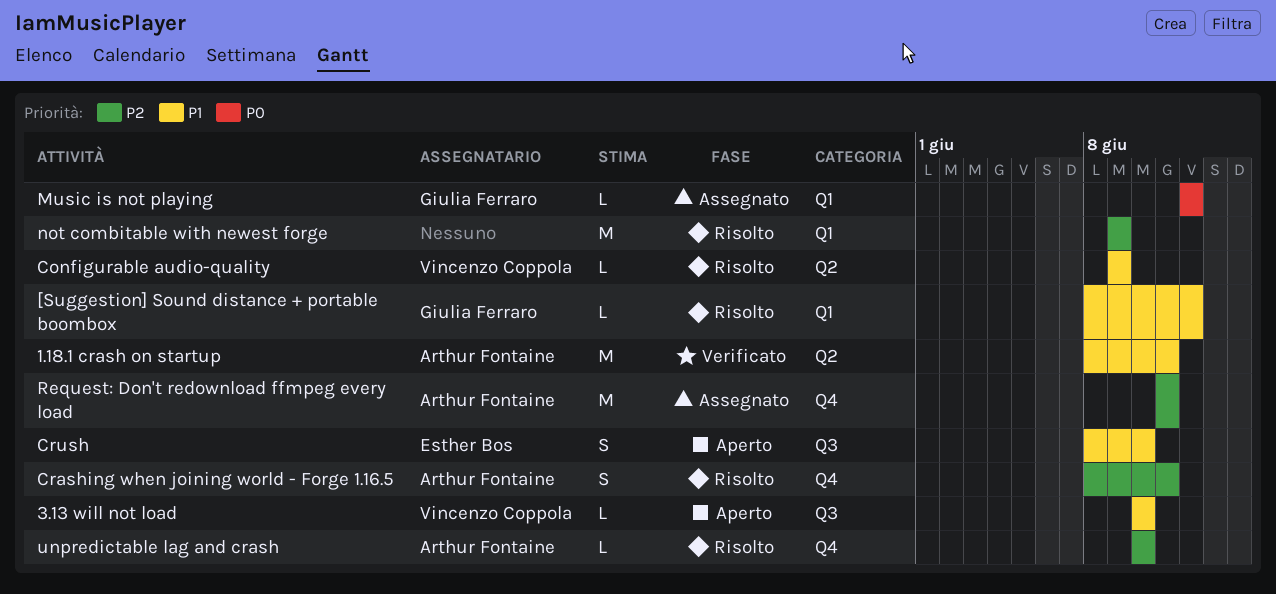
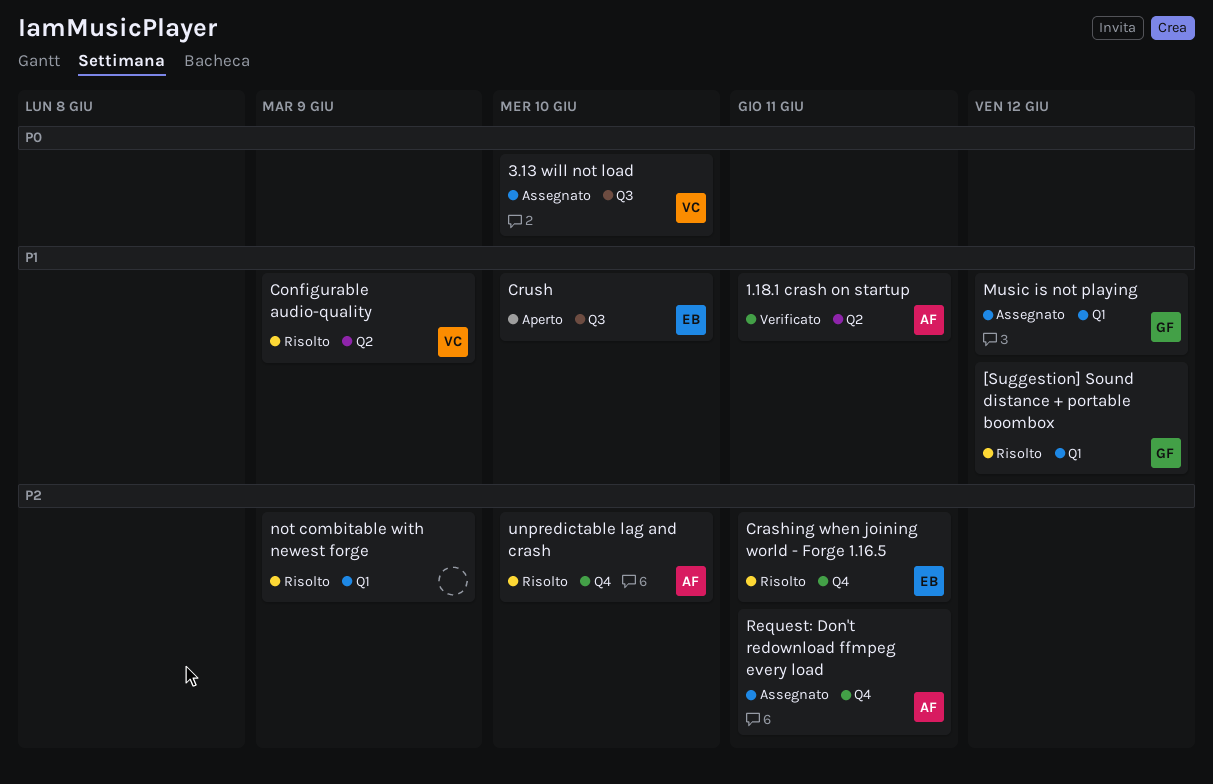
3.13 will not load, status: Aperto -> Assegnato
3.13 will not load, priority: P1 -> P0
Crashing when joining world - Forge 1.16.5, owner: Arthur Fontaine -> Esther Bos
Music is not playing, priority: P0 -> P1

